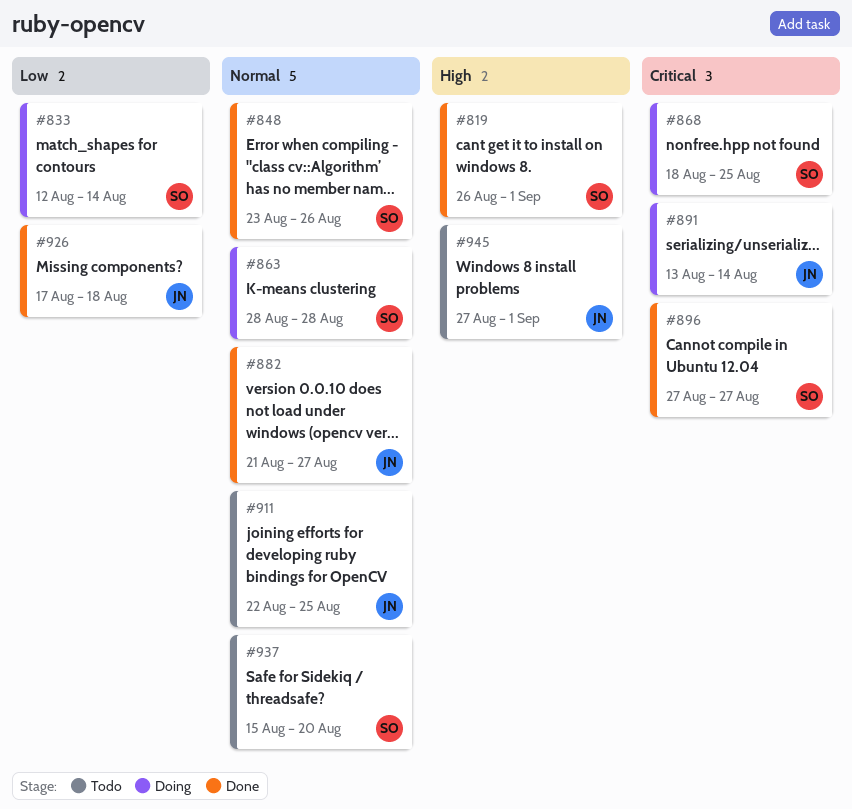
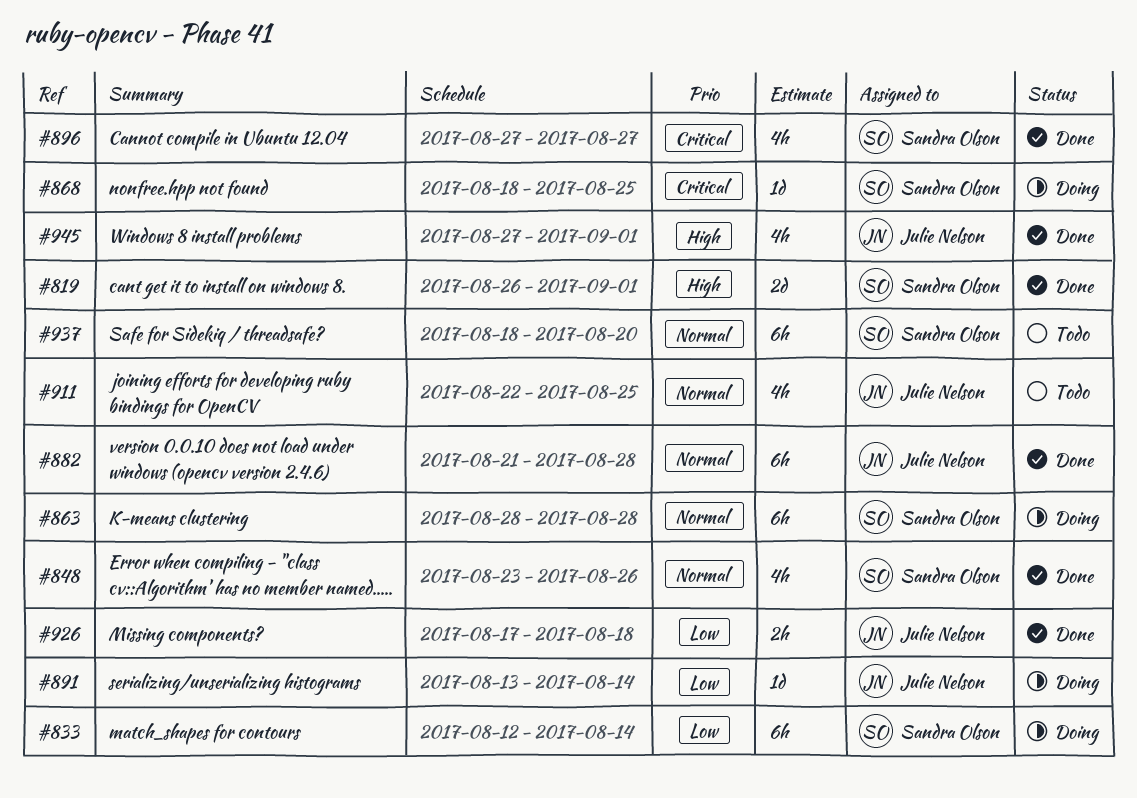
#882, due: Aug 27 -> Aug 28
#891, priority: Critical -> Low
#937, start: Aug 15 -> Aug 18
#945, status: Todo -> Done

